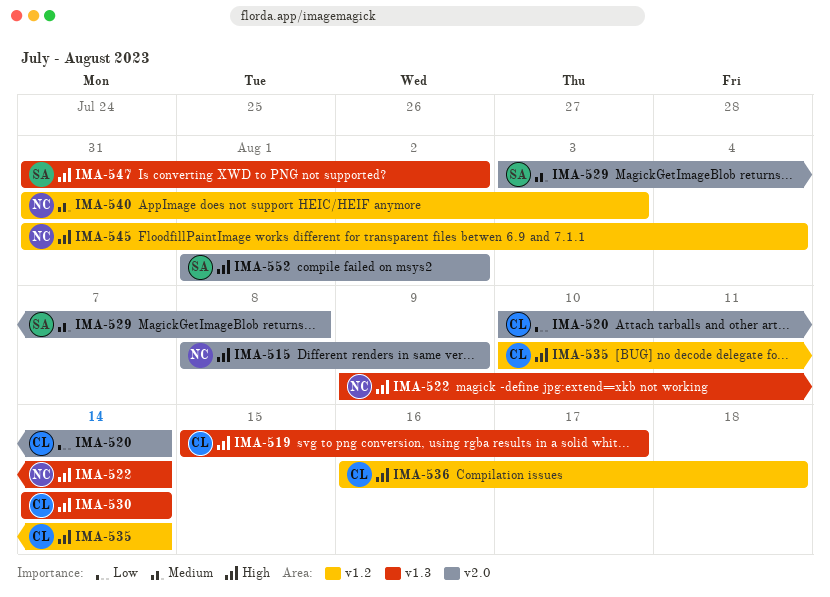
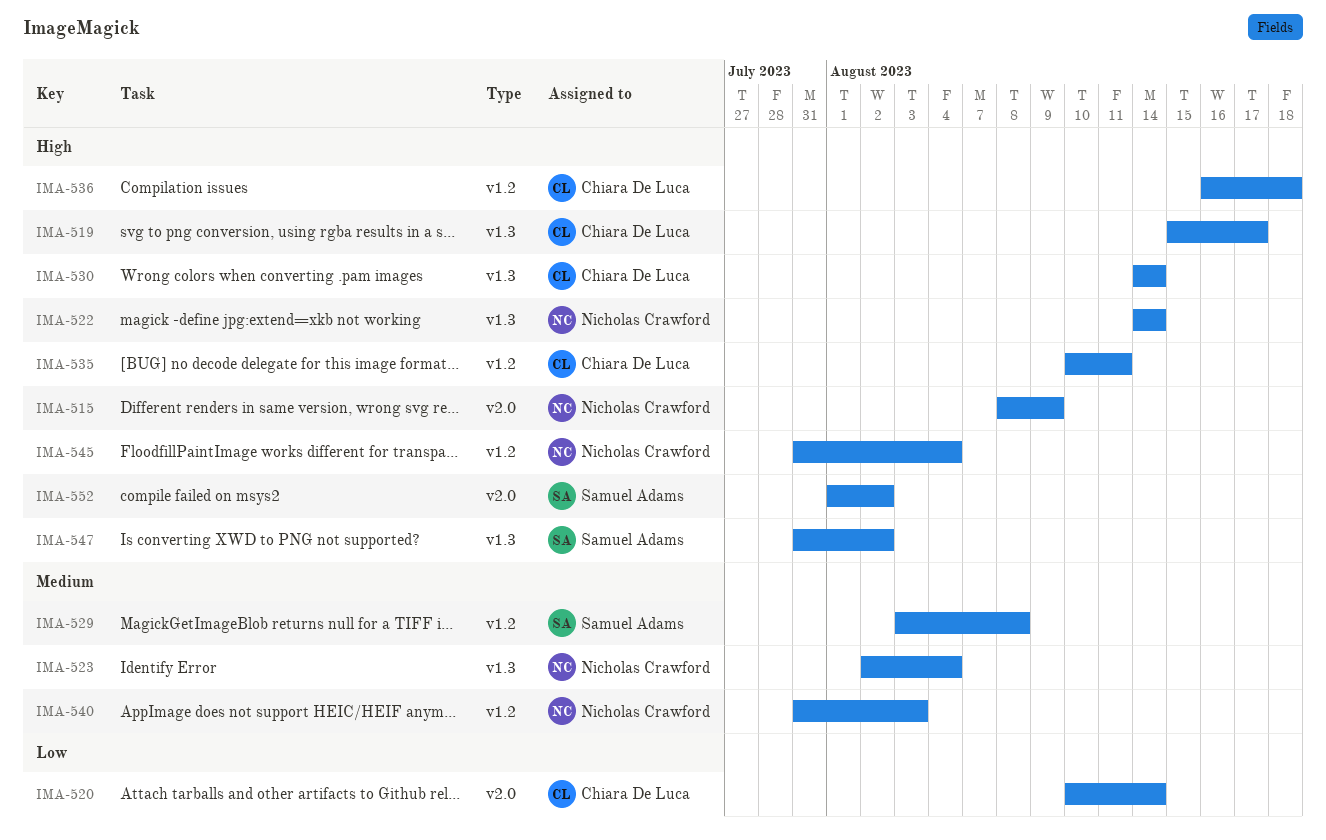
IMA-522, start: Aug 9 -> Aug 14
IMA-523: none -> present
IMA-529, label: v2.0 -> v1.2
IMA-535, due: Aug 14 -> Aug 11

